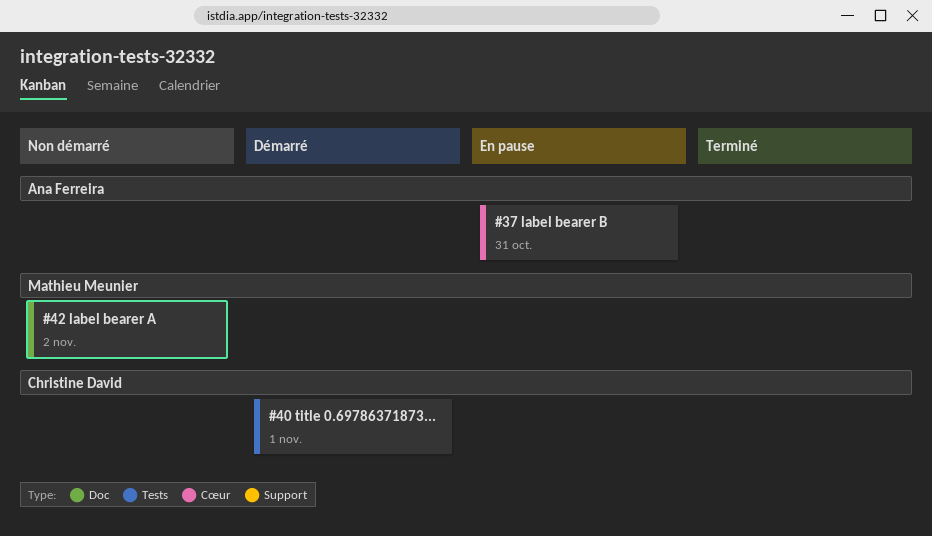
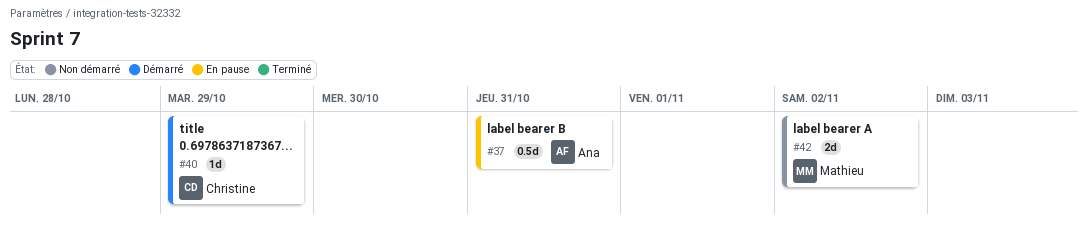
#40, due: Nov 1 -> Oct 29

